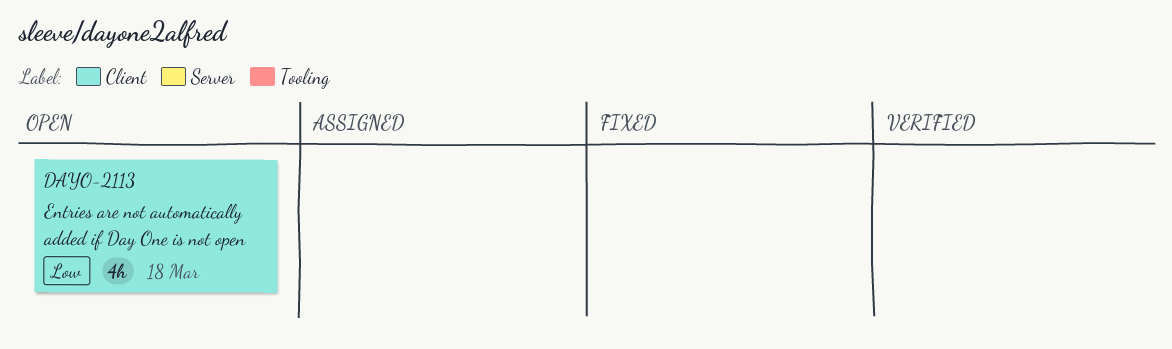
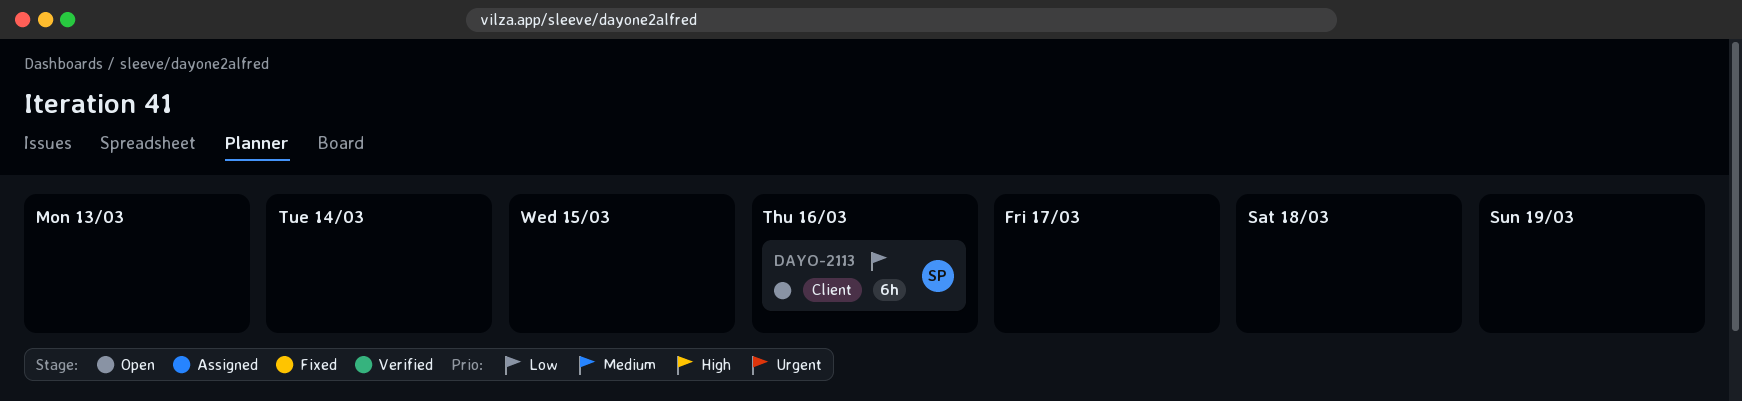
DAYO-2113, estimate: 4h -> 6h
DAYO-2113, due: Mar 18 -> Mar 16

